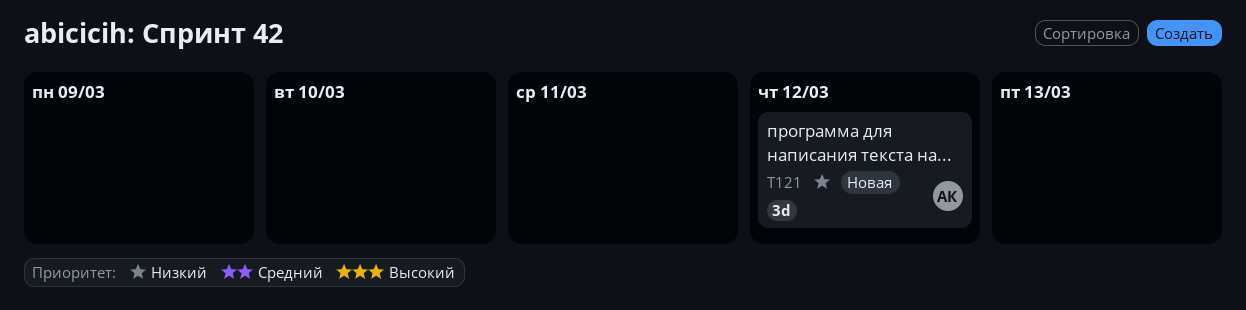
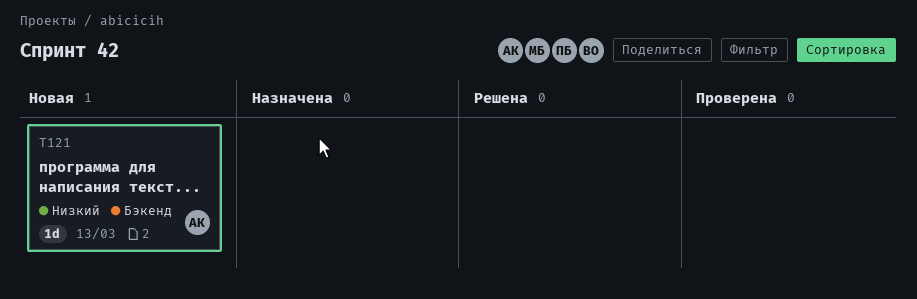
T121, estimate: 3d -> 1d
T121, due: Mar 12 -> Mar 13

